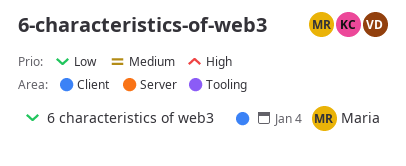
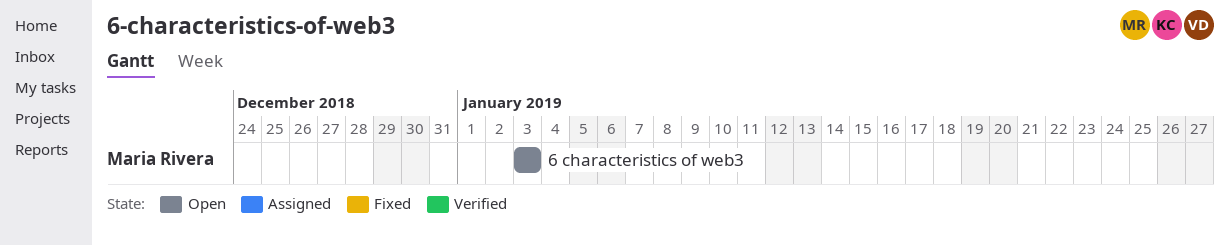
6 characteristics of web3, due: Jan 4 -> Jan 3

